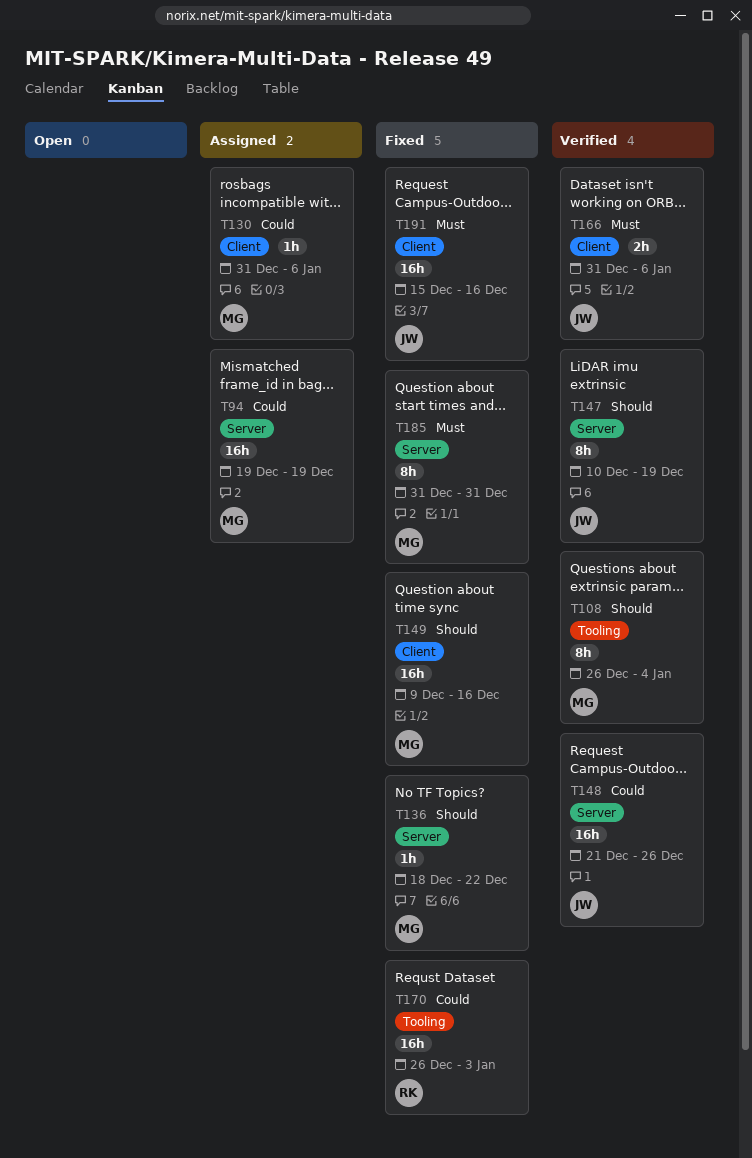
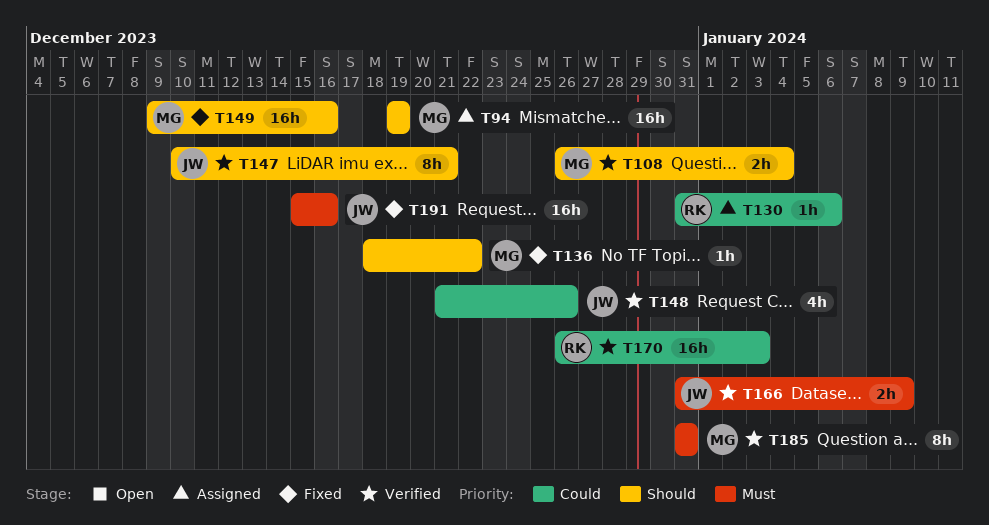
T94, priority: Could -> Should
T108, estimate: 8h -> 2h
T130, owner: MG -> RK
T147, due: Dec 19 -> Dec 21
T148, estimate: 16h -> 4h
T166, due: Jan 6 -> Jan 9
T170, status: Fixed -> Verified
T185, status: Fixed -> Verified

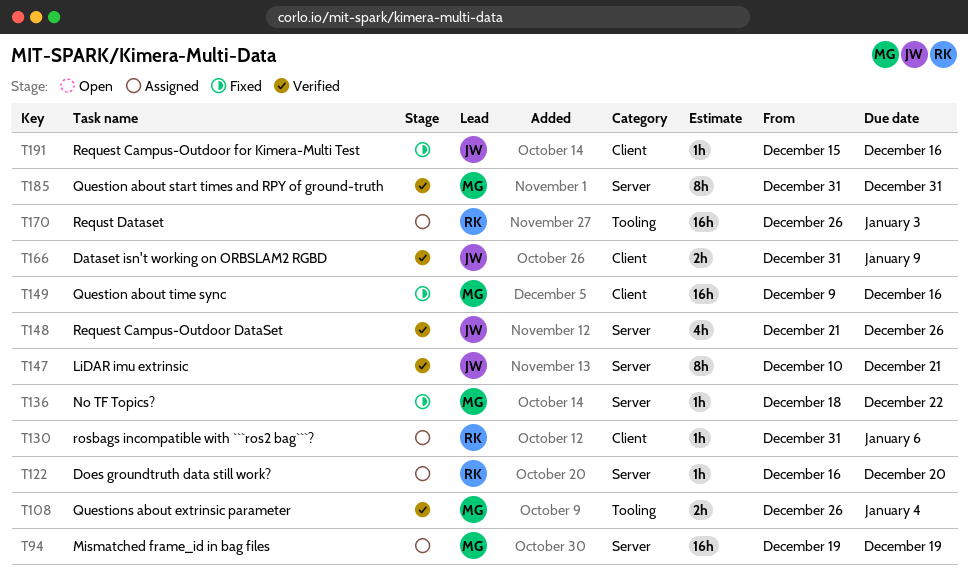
T122: none -> present
T170, status: Verified -> Assigned
T191, estimate: 16h -> 1h

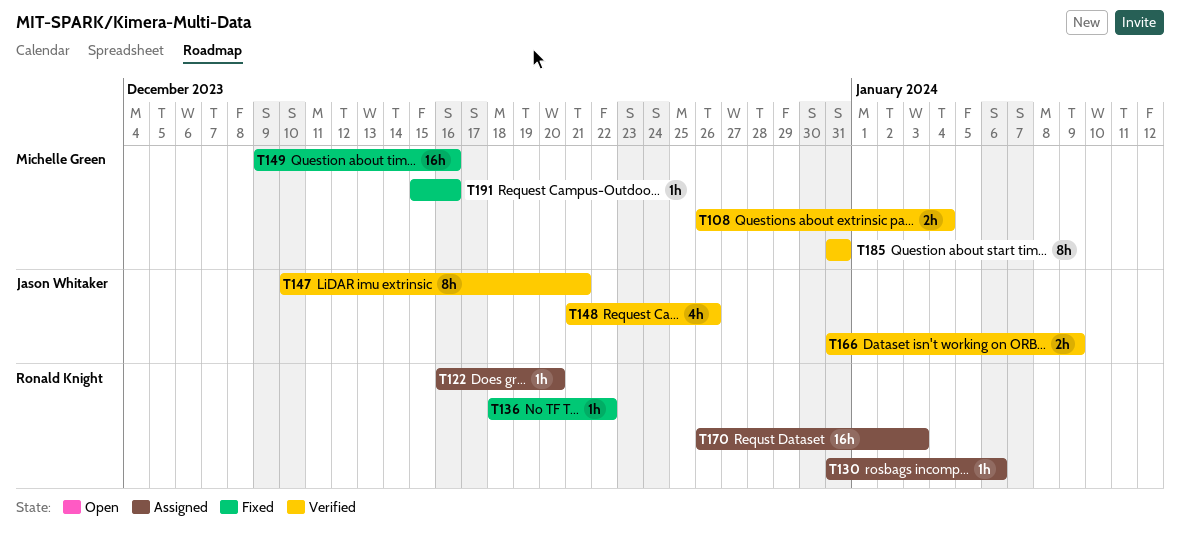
T94: present -> none
T136, owner: Michelle Green -> Ronald Knight
T191, owner: Jason Whitaker -> Michelle Green

